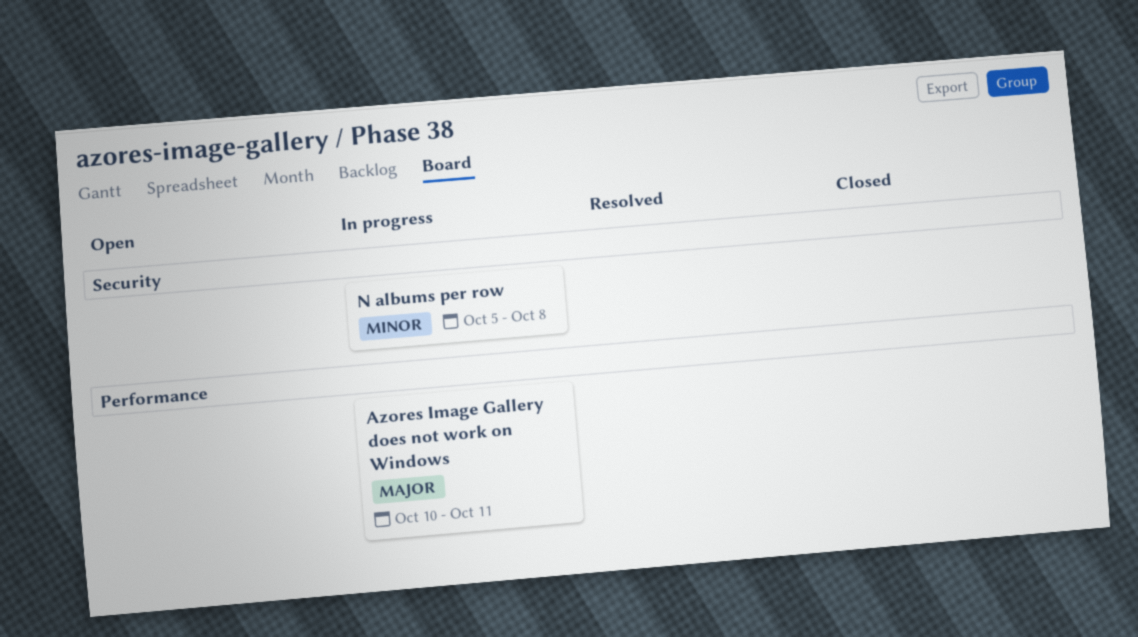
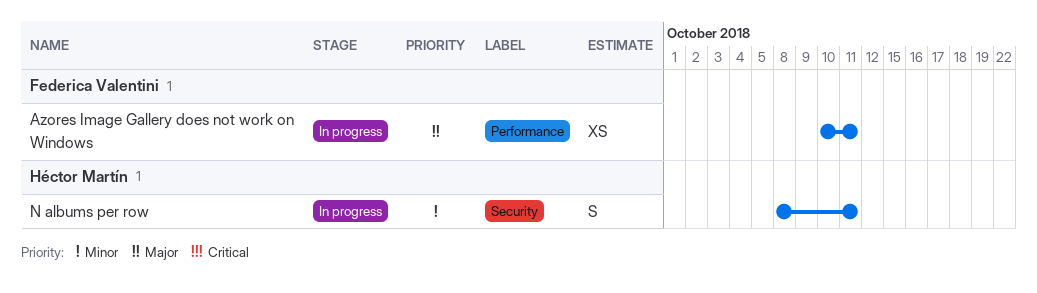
N albums per row, start: Oct 5 -> Oct 8
N albums per row, due: Oct 8 -> Oct 11

